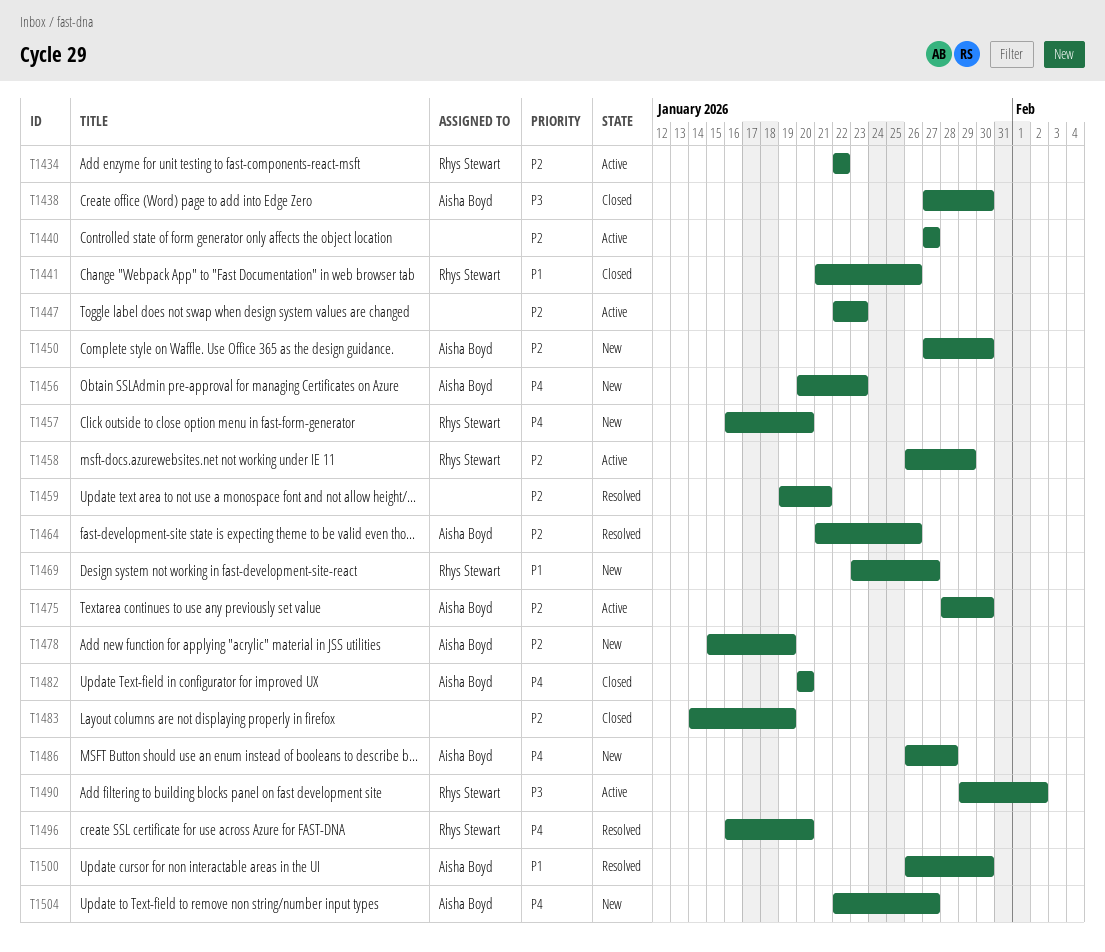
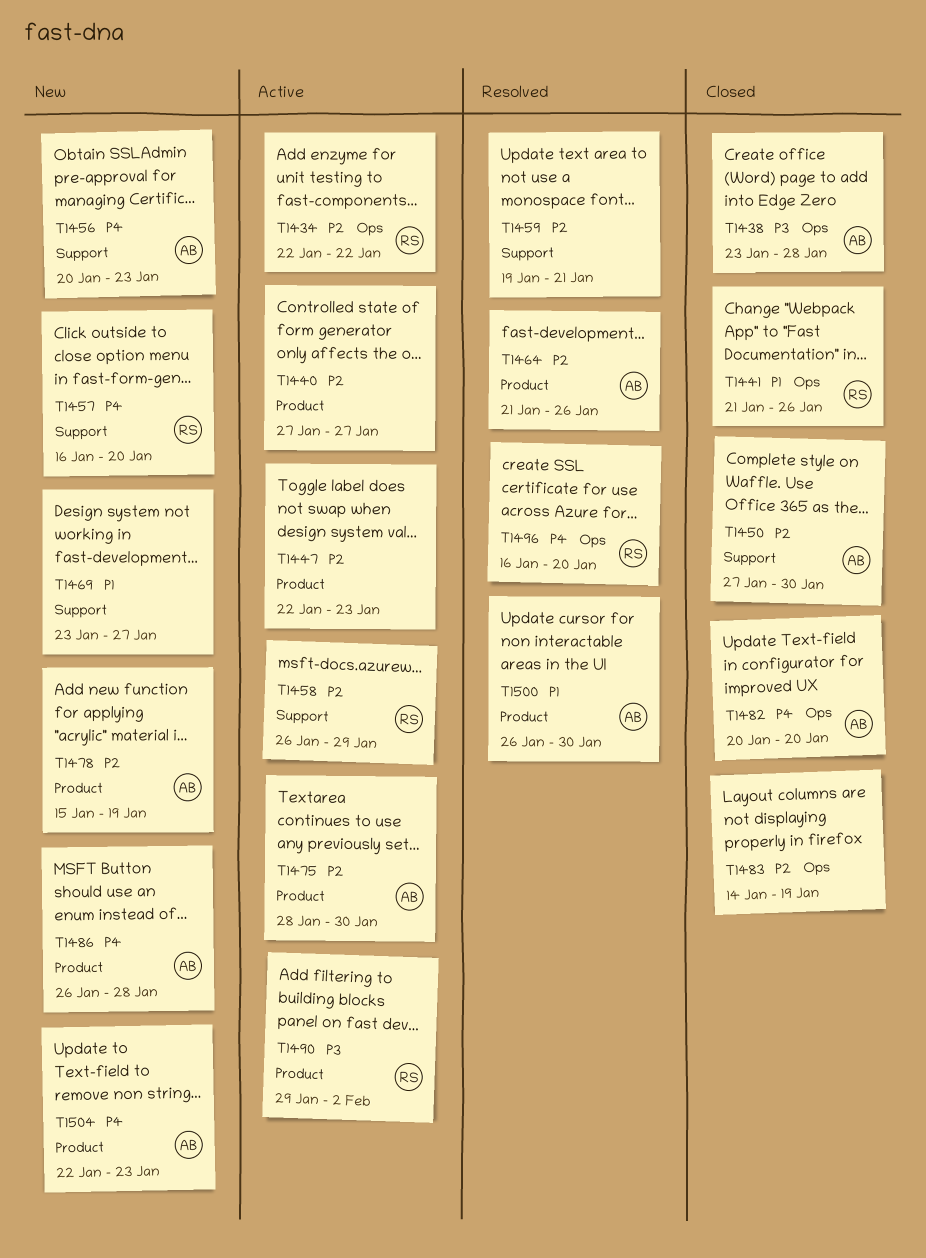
T1438, start: Jan 27 -> Jan 23
T1438, due: Jan 30 -> Jan 28
T1450, status: New -> Closed
T1469, owner: Rhys Stewart -> none
T1504, due: Jan 27 -> Jan 23

